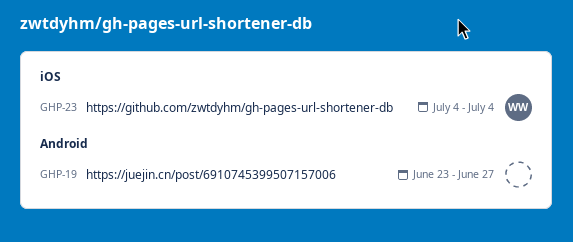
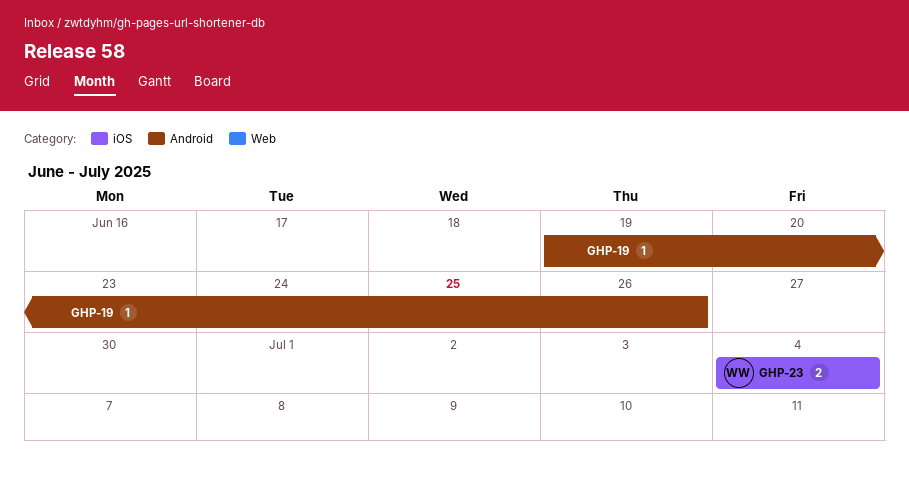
GHP-19, start: Jun 23 -> Jun 19
GHP-19, due: Jun 27 -> Jun 26

